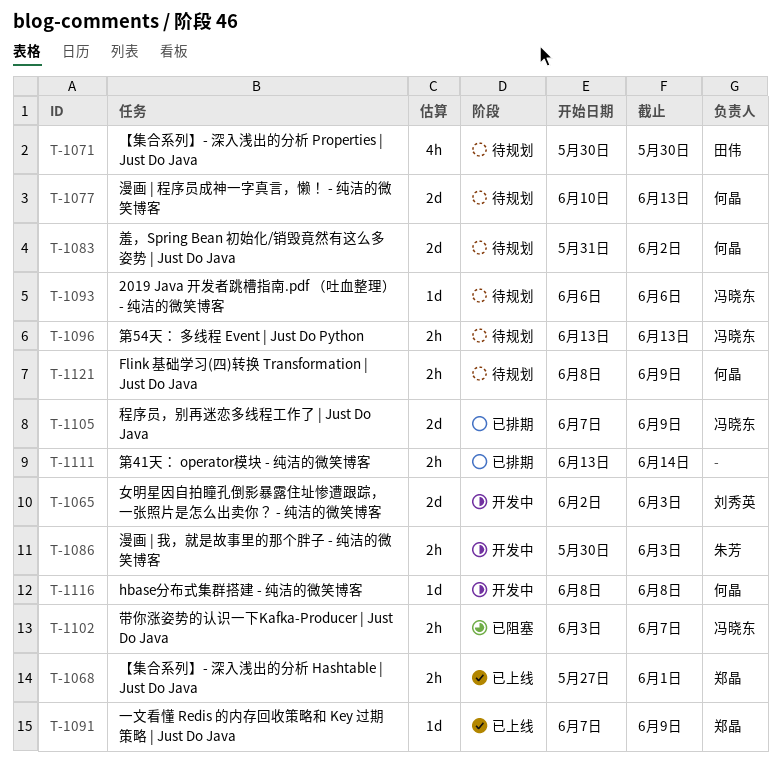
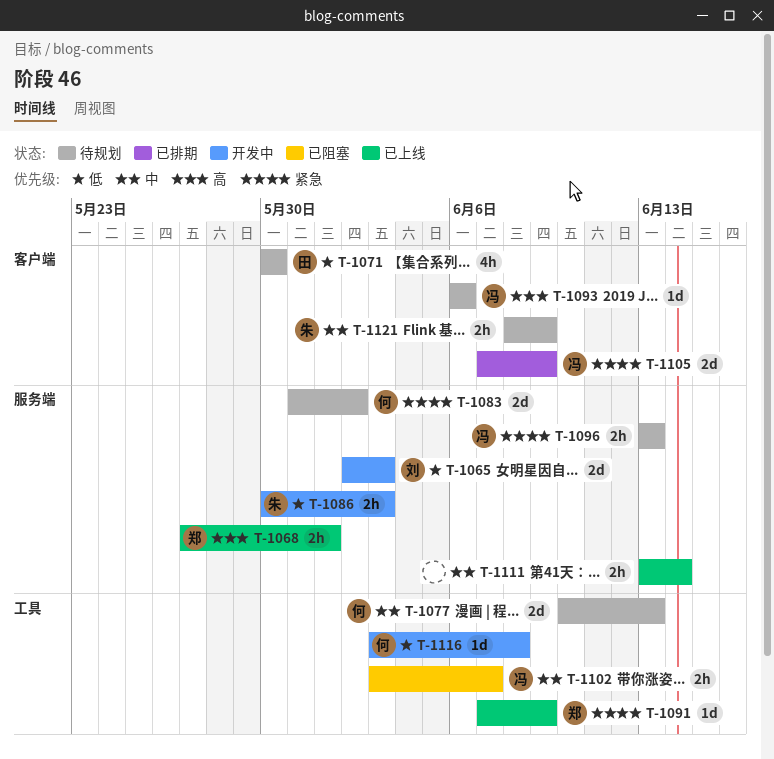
T-1111, status: 已排期 -> 已上线
T-1116, start: Jun 8 -> Jun 3
T-1121, owner: 何晶 -> 朱芳

